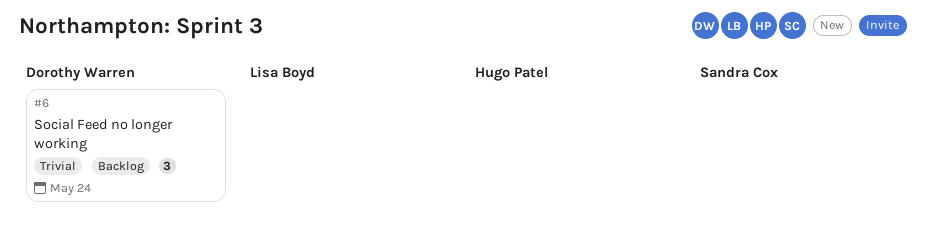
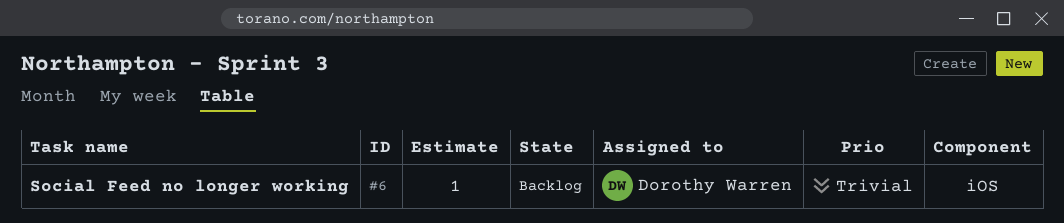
#6, estimate: 3 -> 1

